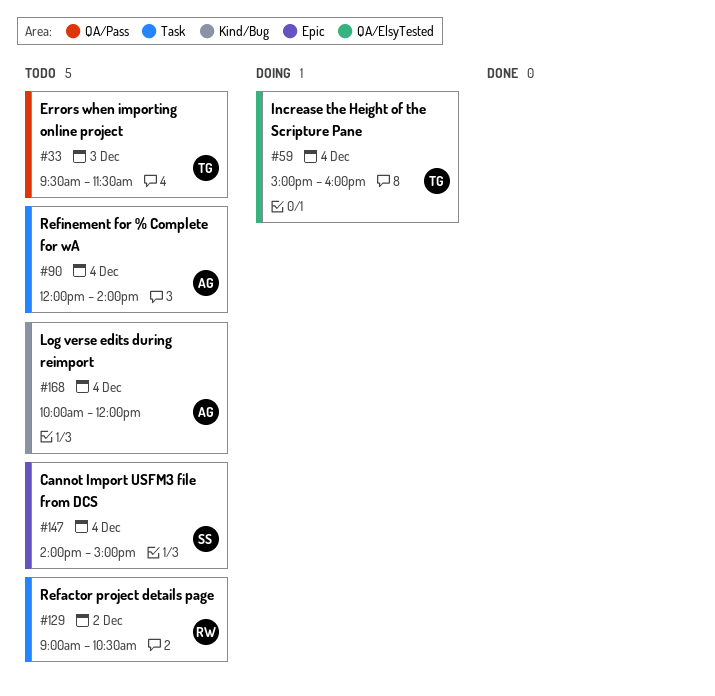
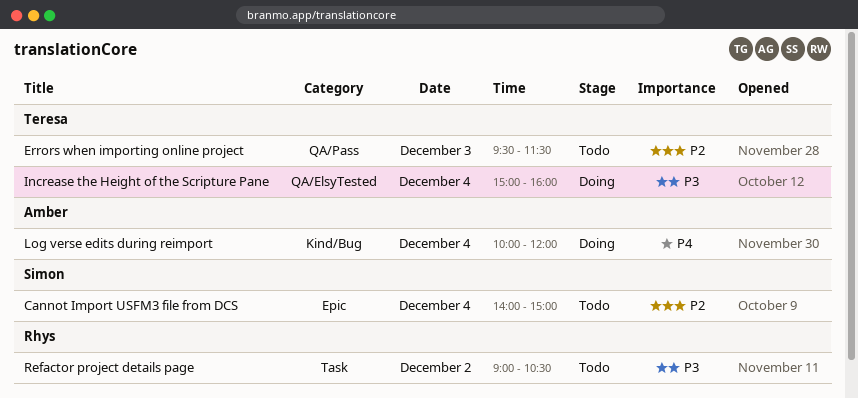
Log verse edits during reimport, status: Todo -> Doing
Refinement for % Complete for wA: present -> none

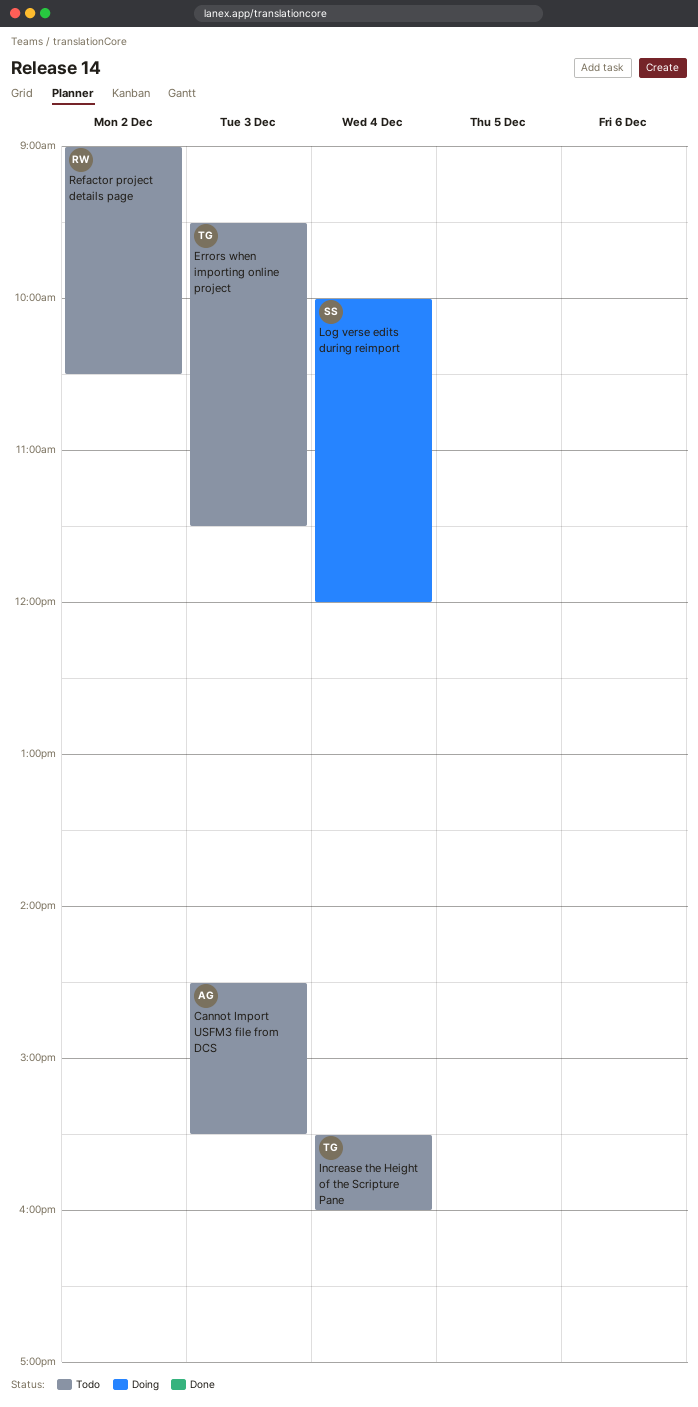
Cannot Import USFM3 file from DCS, owner: Simon -> Amber
Cannot Import USFM3 file from DCS, day: Dec 4 -> Dec 3
Cannot Import USFM3 file from DCS, begins: 14:00 -> 14:30
Cannot Import USFM3 file from DCS, ends: 15:00 -> 15:30
Increase the Height of the Scripture Pane, status: Doing -> Todo
Increase the Height of the Scripture Pane, begins: 15:00 -> 15:30
Log verse edits during reimport, owner: Amber -> Simon

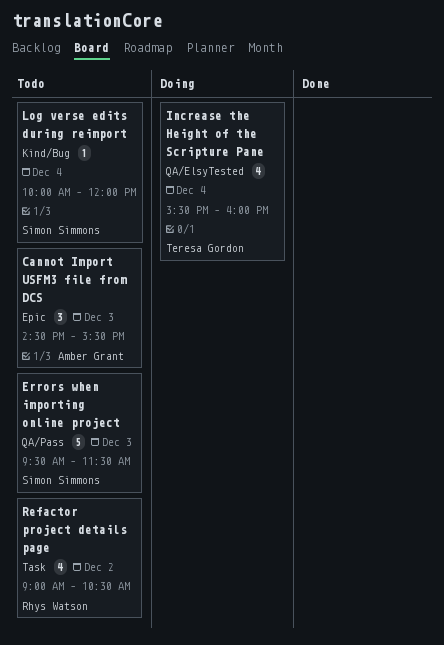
Errors when importing online project, owner: Teresa Gordon -> Simon Simmons
Increase the Height of the Scripture Pane, status: Todo -> Doing
Log verse edits during reimport, status: Doing -> Todo

